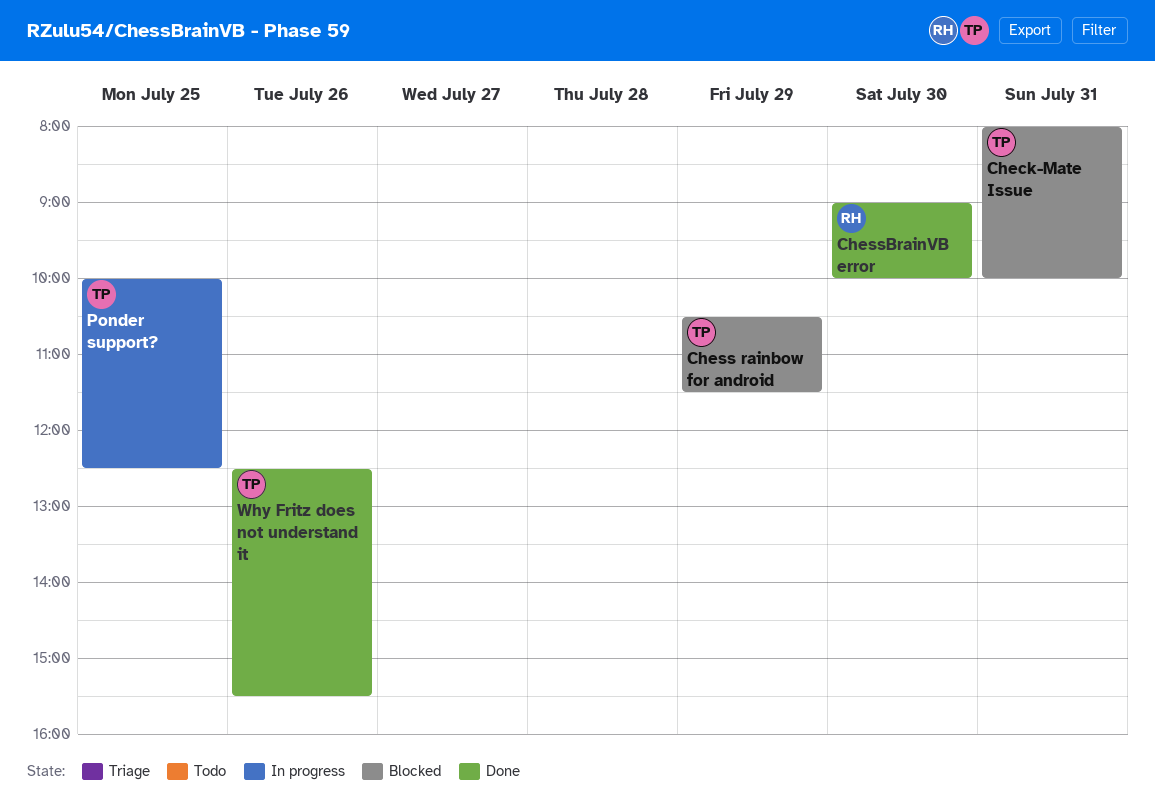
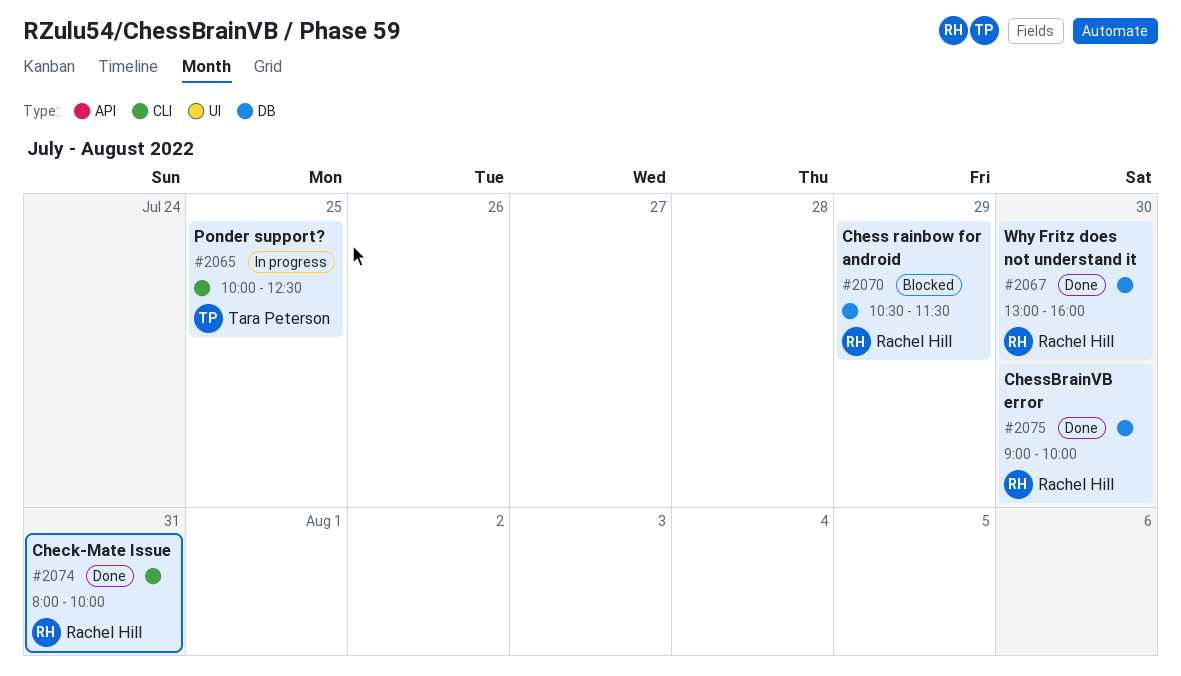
Check-Mate Issue, status: Blocked -> Done
Check-Mate Issue, owner: Tara Peterson -> Rachel Hill
Chess rainbow for android, owner: Tara Peterson -> Rachel Hill
Why Fritz does not understand it, owner: Tara Peterson -> Rachel Hill
Why Fritz does not understand it, day: Jul 26 -> Jul 30
Why Fritz does not understand it, begins: 12:30 -> 13:00
Why Fritz does not understand it, ends: 15:30 -> 16:00

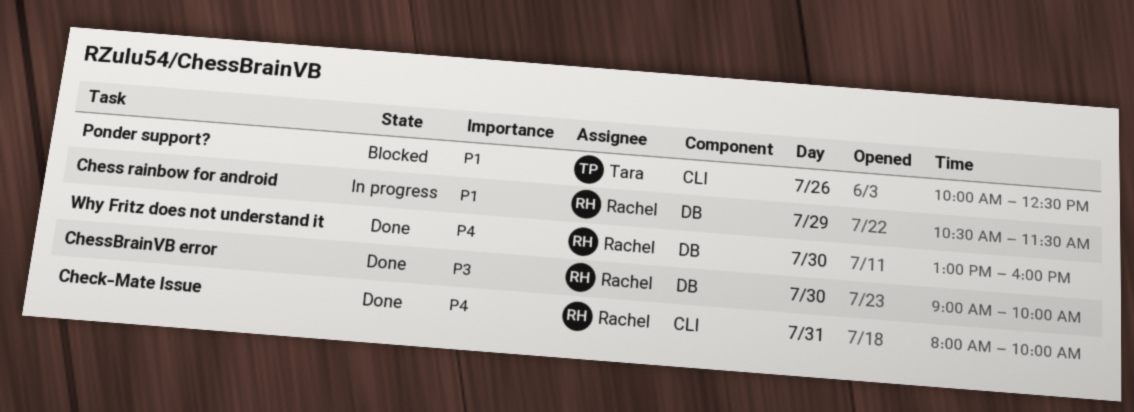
Chess rainbow for android, status: Blocked -> In progress
Ponder support?, status: In progress -> Blocked
Ponder support?, day: Jul 25 -> Jul 26

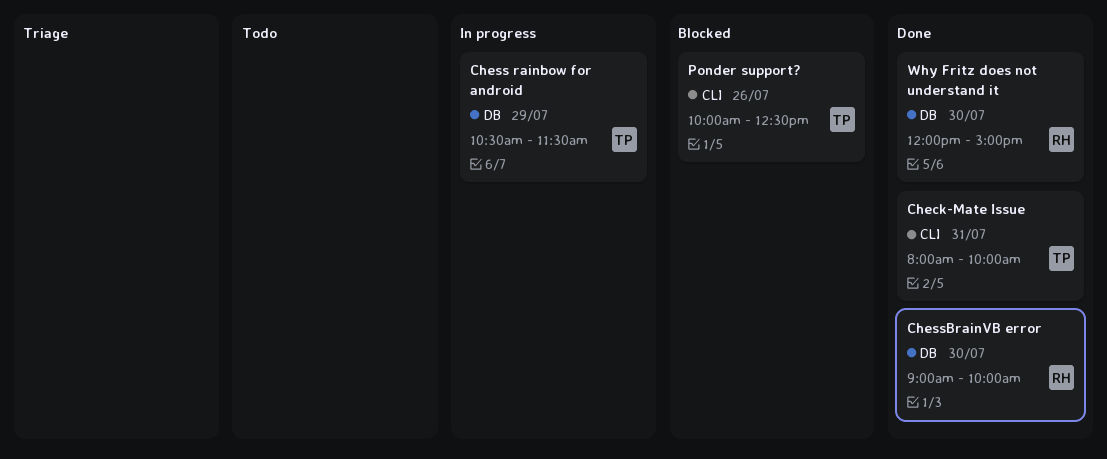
Check-Mate Issue, owner: Rachel -> Tara
Chess rainbow for android, owner: Rachel -> Tara
Why Fritz does not understand it, begins: 13:00 -> 12:00
Why Fritz does not understand it, ends: 16:00 -> 15:00

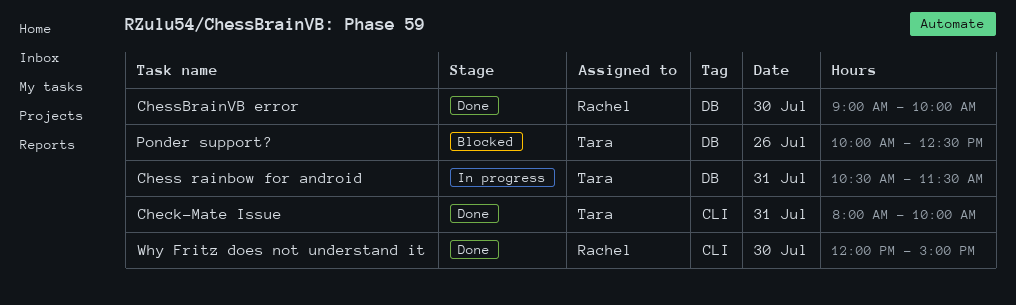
Chess rainbow for android, day: Jul 29 -> Jul 31
Ponder support?, label: CLI -> DB
Why Fritz does not understand it, label: DB -> CLI

